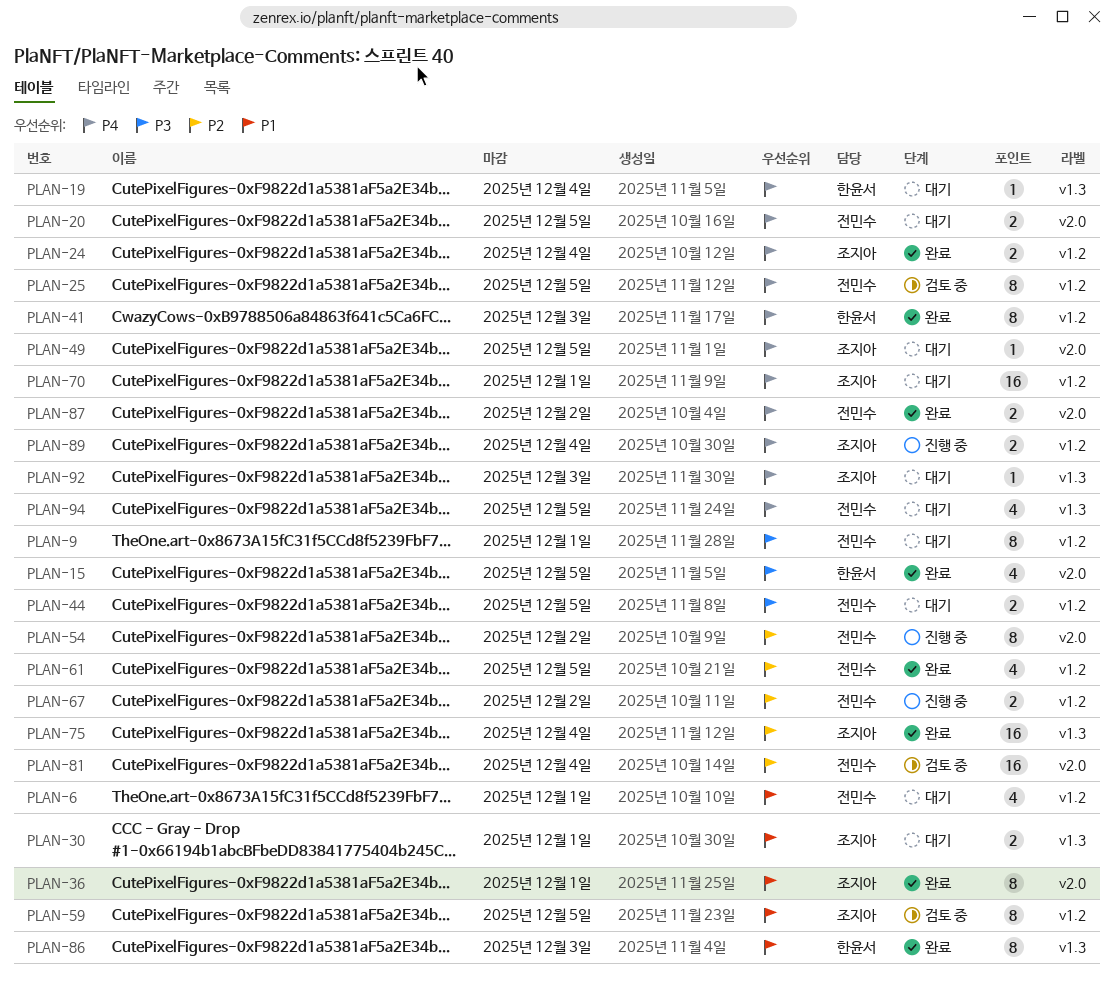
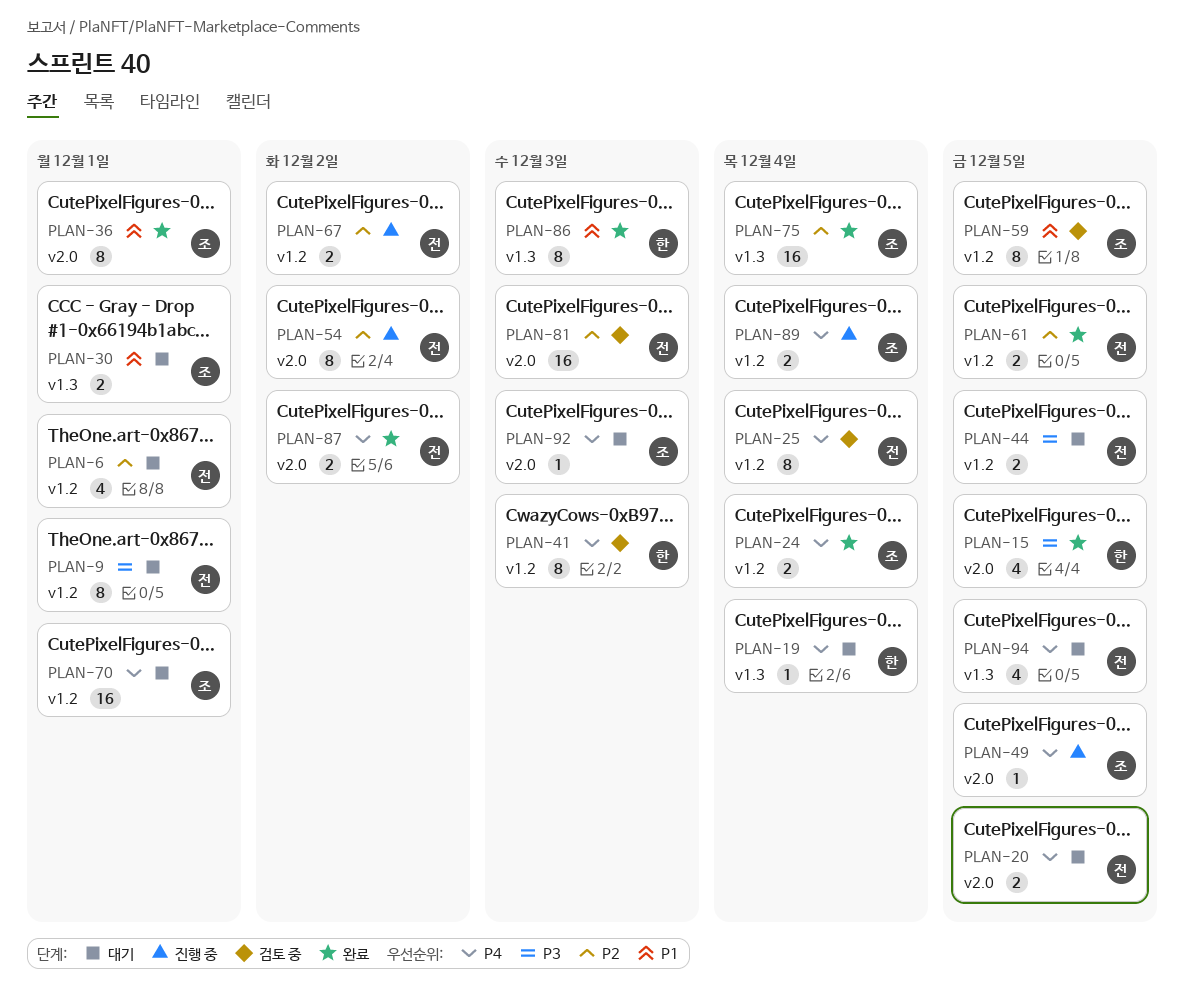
PLAN-6, priority: P1 -> P2
PLAN-25, due: Dec 5 -> Dec 4
PLAN-41, status: 완료 -> 검토 중
PLAN-49, status: 대기 -> 진행 중
PLAN-61, estimate: 4 -> 2
PLAN-81, due: Dec 4 -> Dec 3
PLAN-92, label: v1.3 -> v2.0

